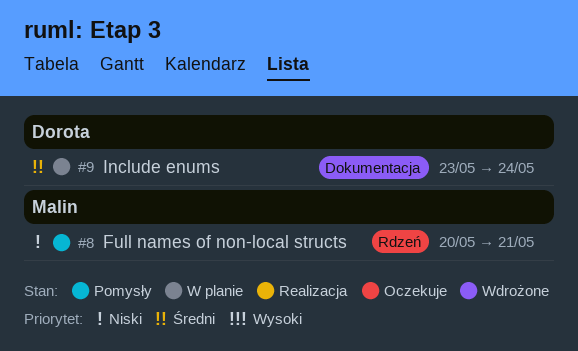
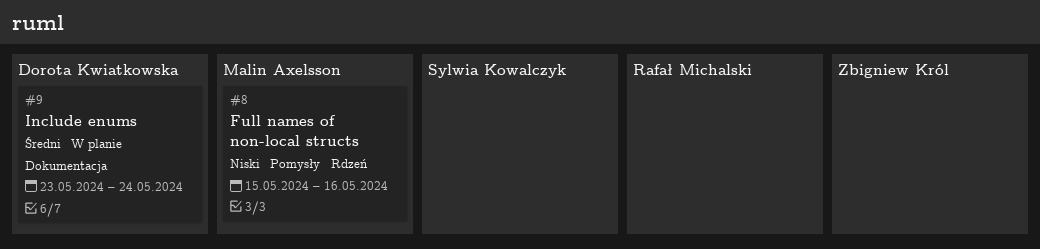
#8, start: May 20 -> May 15
#8, due: May 21 -> May 16

